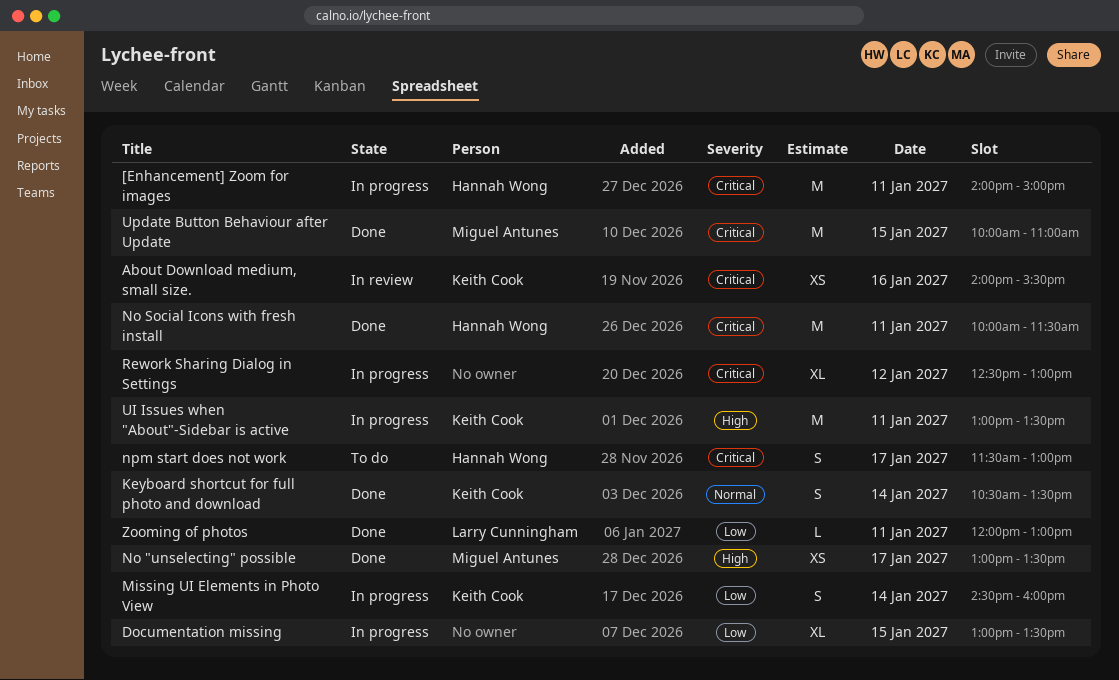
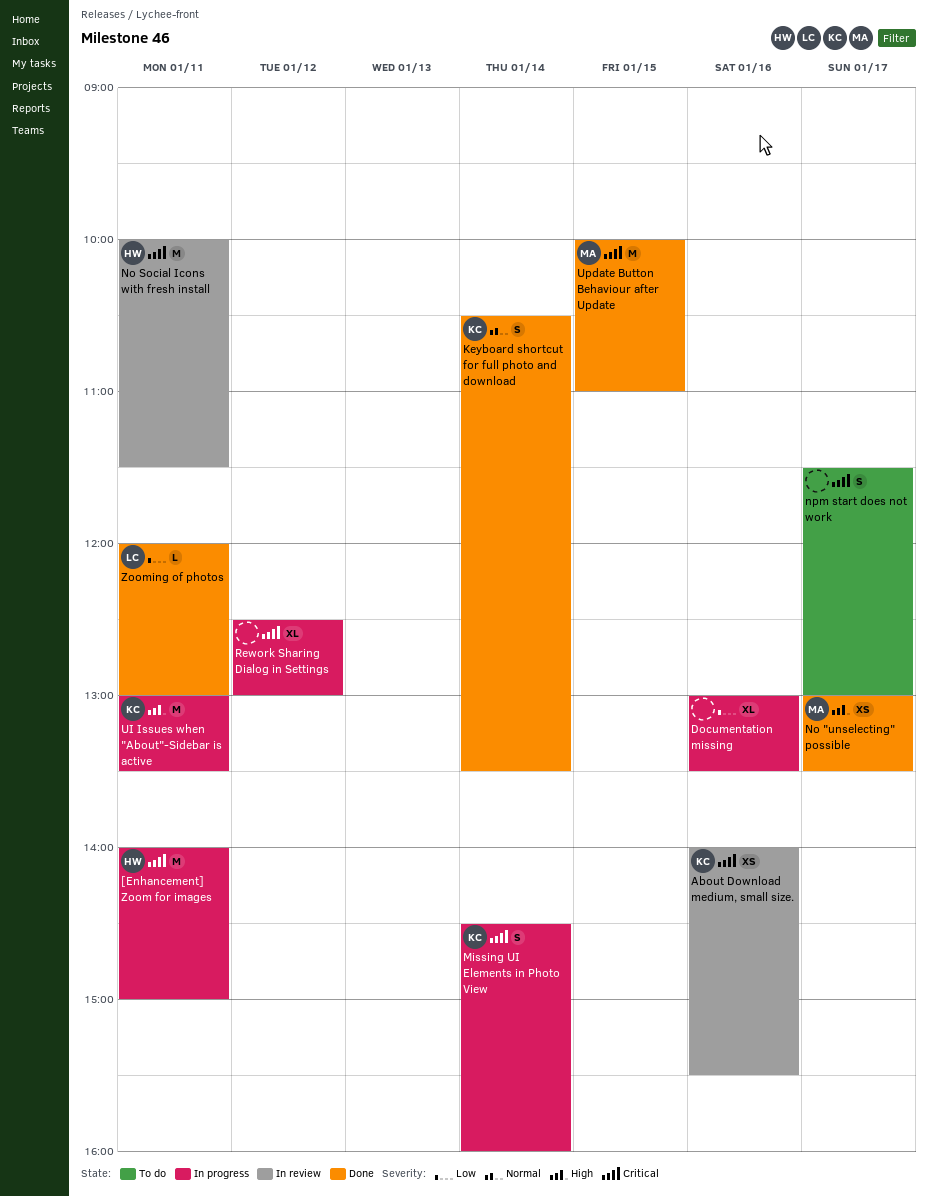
Documentation missing, day: Jan 15 -> Jan 16
Missing UI Elements in Photo View, priority: Low -> Critical
No Social Icons with fresh install, status: Done -> In review
npm start does not work, owner: Hannah Wong -> none

